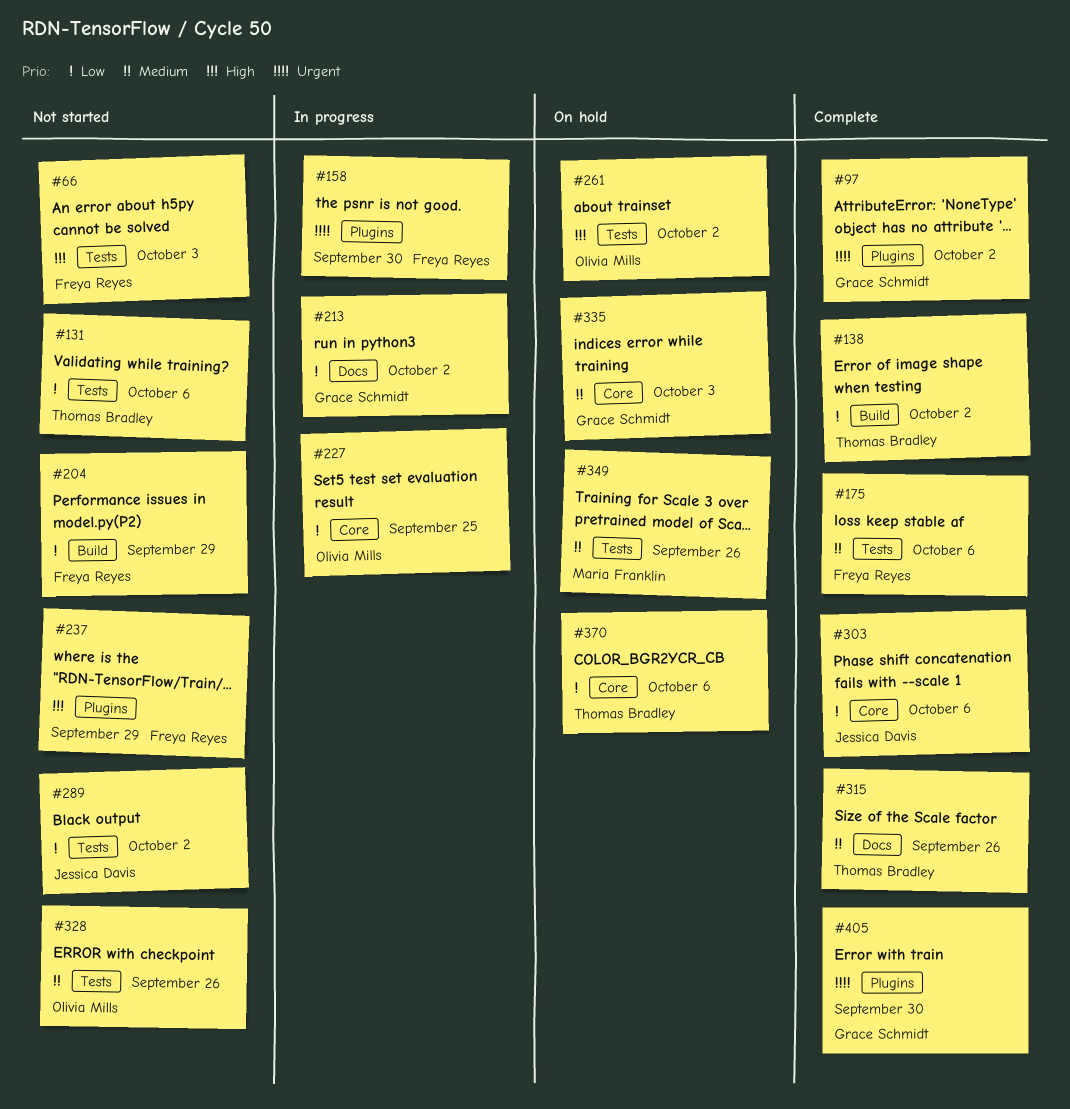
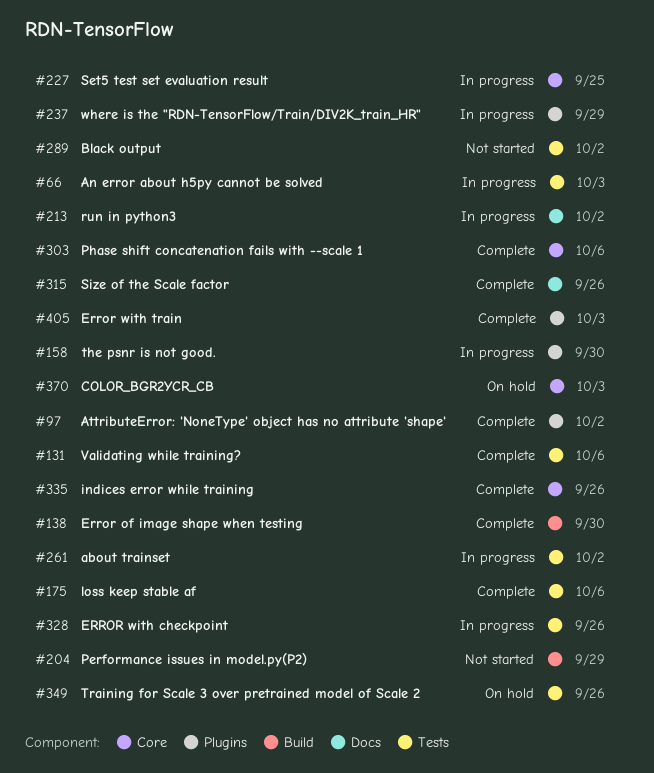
#66, status: Not started -> In progress
#131, status: Not started -> Complete
#138, due: Oct 2 -> Sep 30
#237, status: Not started -> In progress
#261, status: On hold -> In progress
#328, status: Not started -> In progress
#335, status: On hold -> Complete
#335, due: Oct 3 -> Sep 26
#370, due: Oct 6 -> Oct 3
#405, due: Sep 30 -> Oct 3

